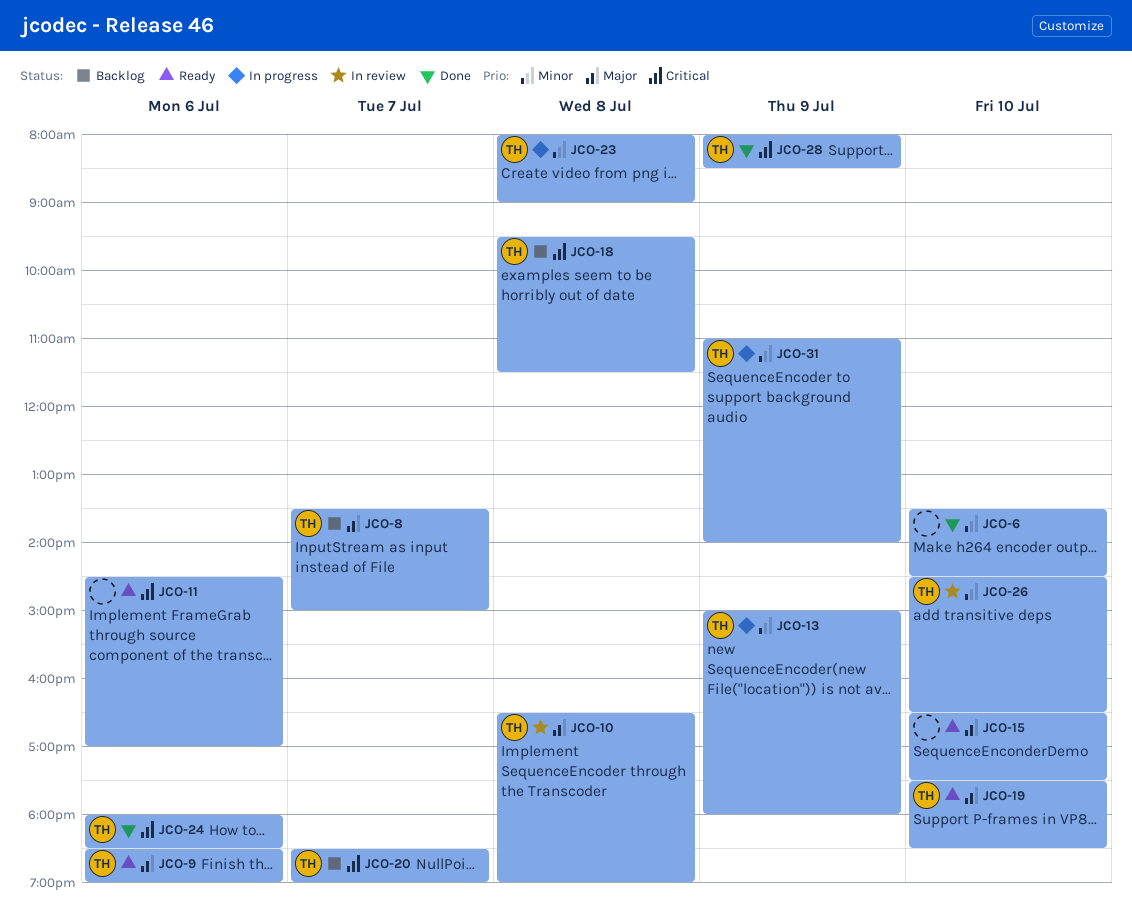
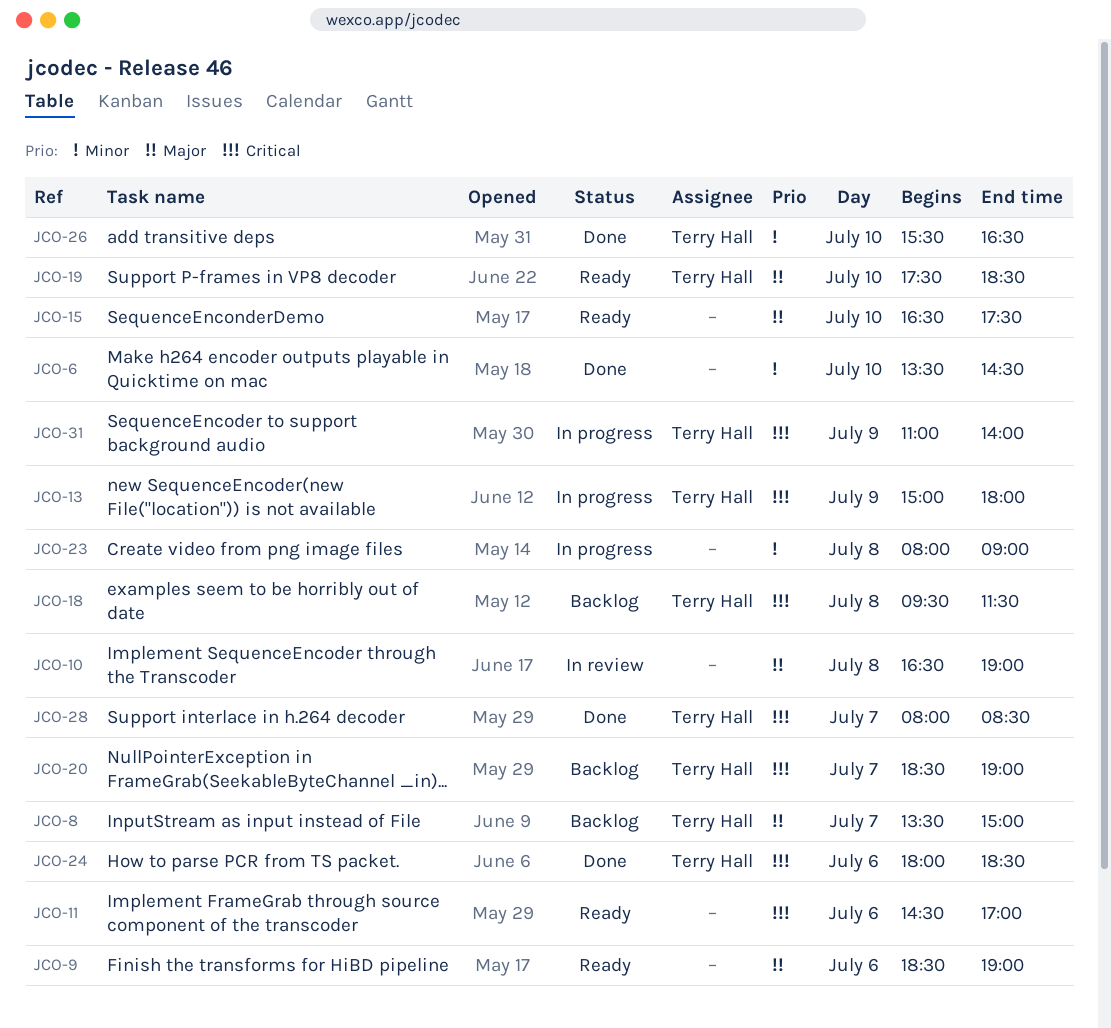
JCO-9, owner: Terry Hall -> none
JCO-10, owner: Terry Hall -> none
JCO-13, priority: Minor -> Critical
JCO-23, owner: Terry Hall -> none
JCO-26, status: In review -> Done
JCO-26, begins: 14:30 -> 15:30
JCO-28, day: Jul 9 -> Jul 7
JCO-31, priority: Minor -> Critical

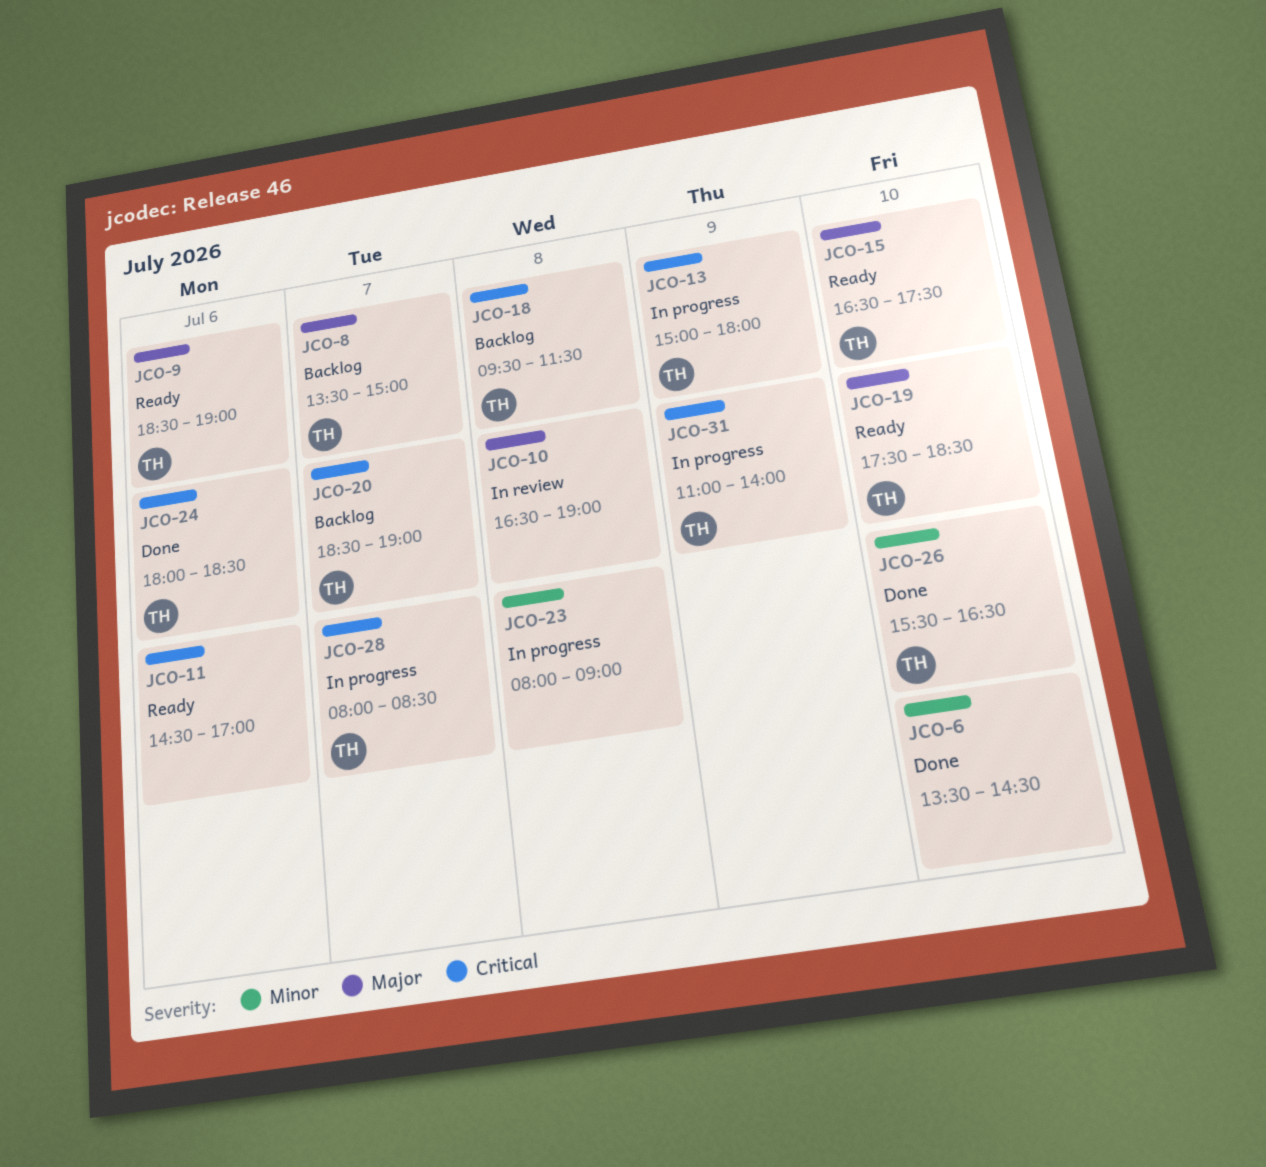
JCO-9, owner: none -> Terry Hall
JCO-15, owner: none -> Terry Hall
JCO-28, status: Done -> In progress

